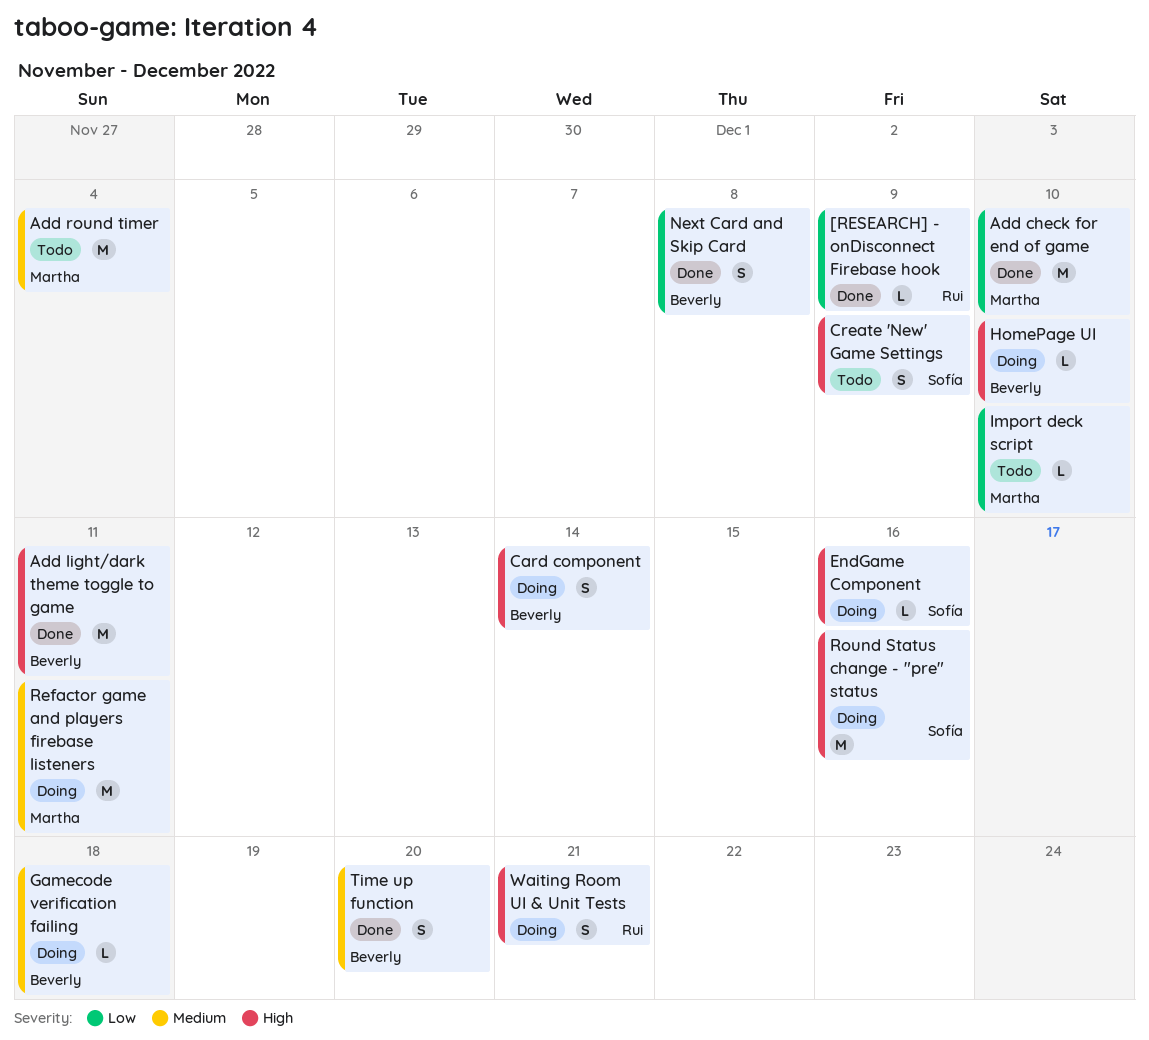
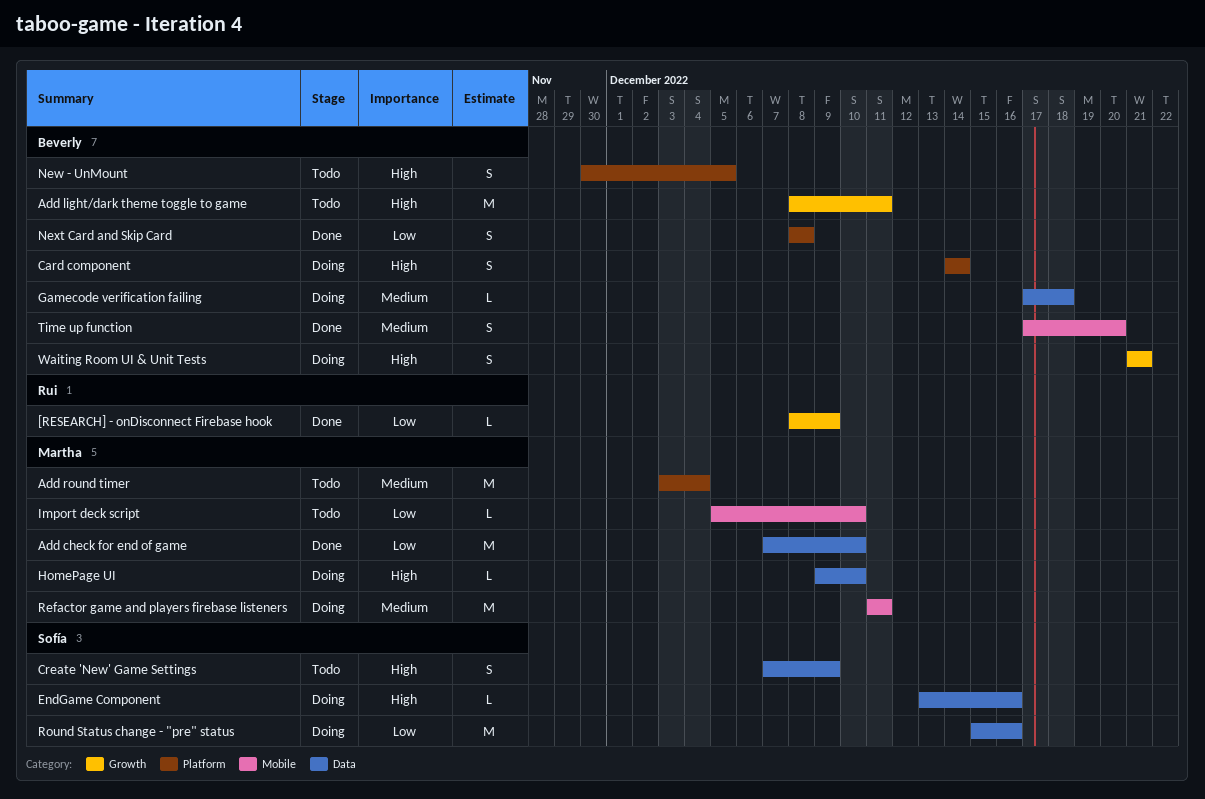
Add light/dark theme toggle to game, status: Done -> Todo
HomePage UI, owner: Beverly -> Martha
New - UnMount: none -> present
Round Status change - "pre" status, priority: High -> Low
Waiting Room UI & Unit Tests, owner: Rui -> Beverly

